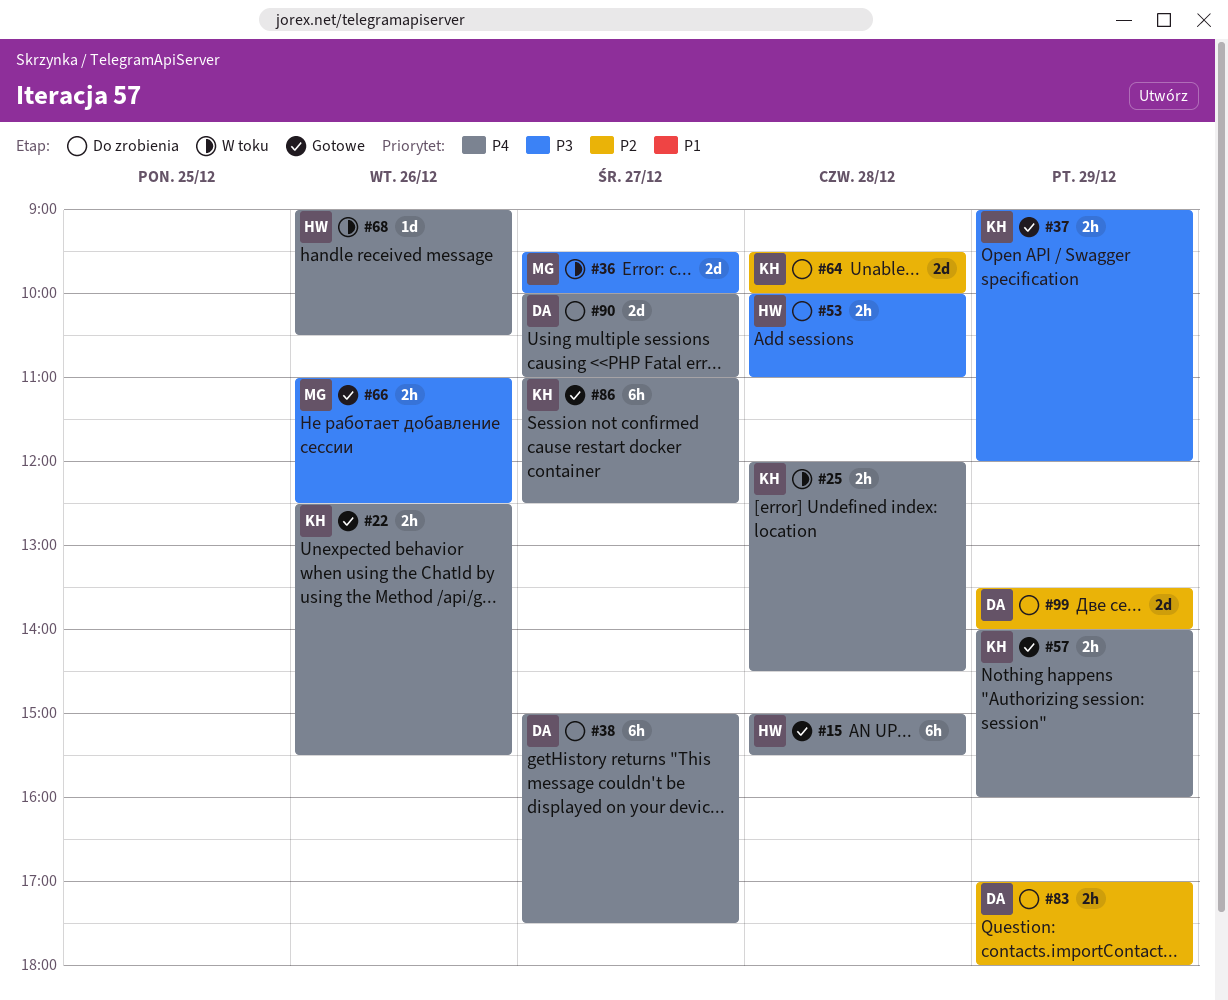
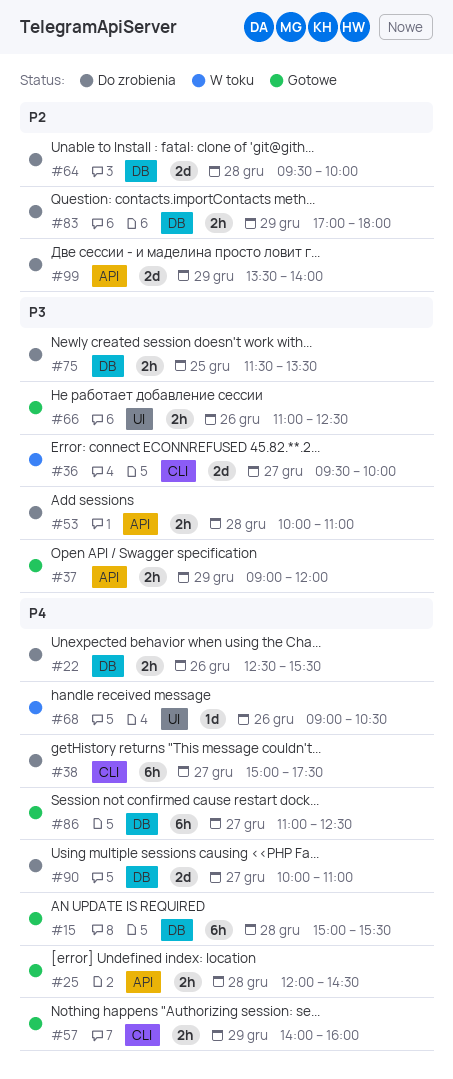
#22, status: Gotowe -> Do zrobienia
#25, status: W toku -> Gotowe
#75: none -> present

